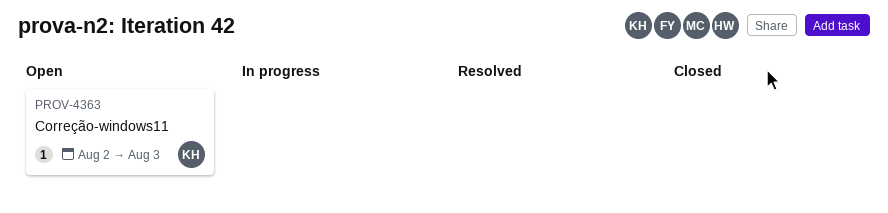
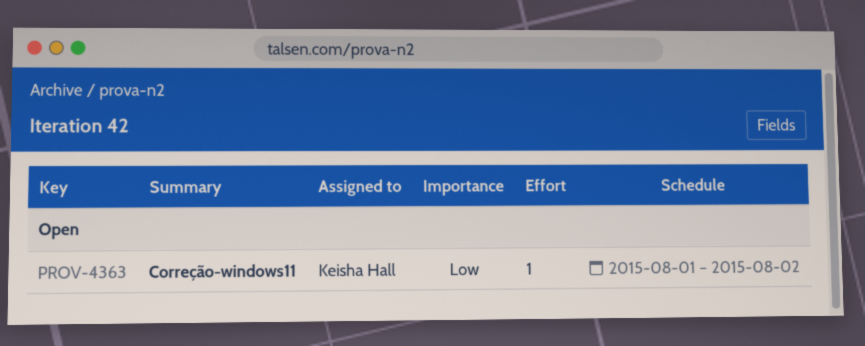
PROV-4363, start: Aug 2 -> Aug 1
PROV-4363, due: Aug 3 -> Aug 2

